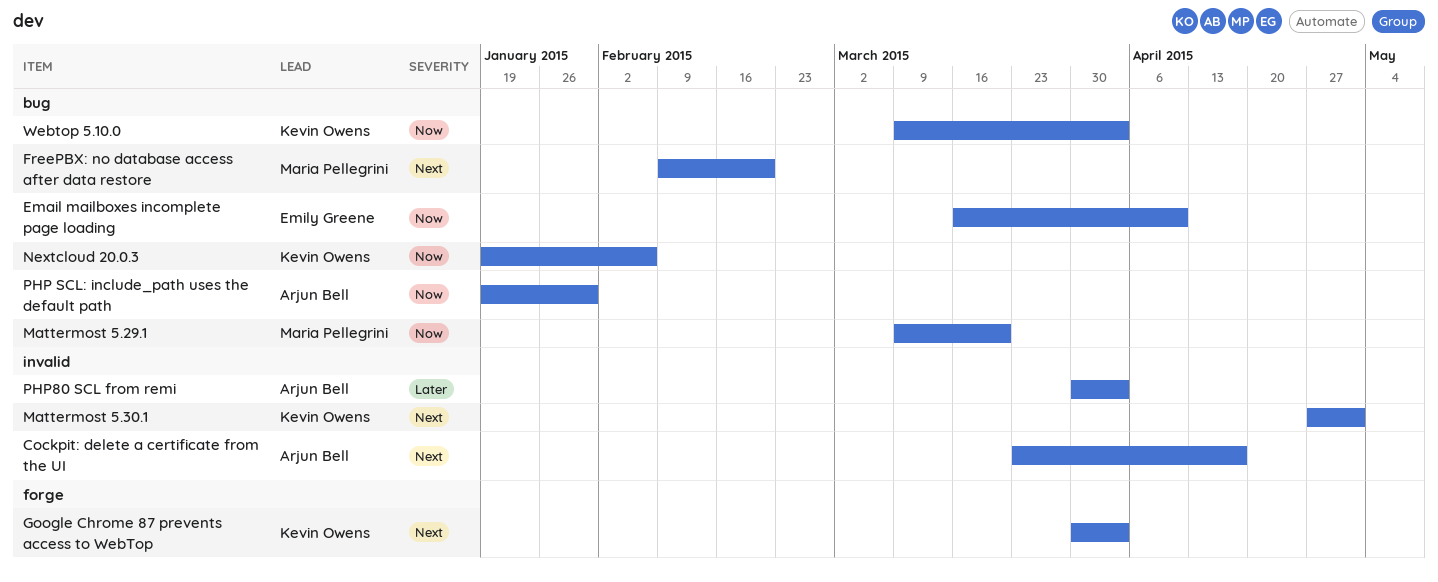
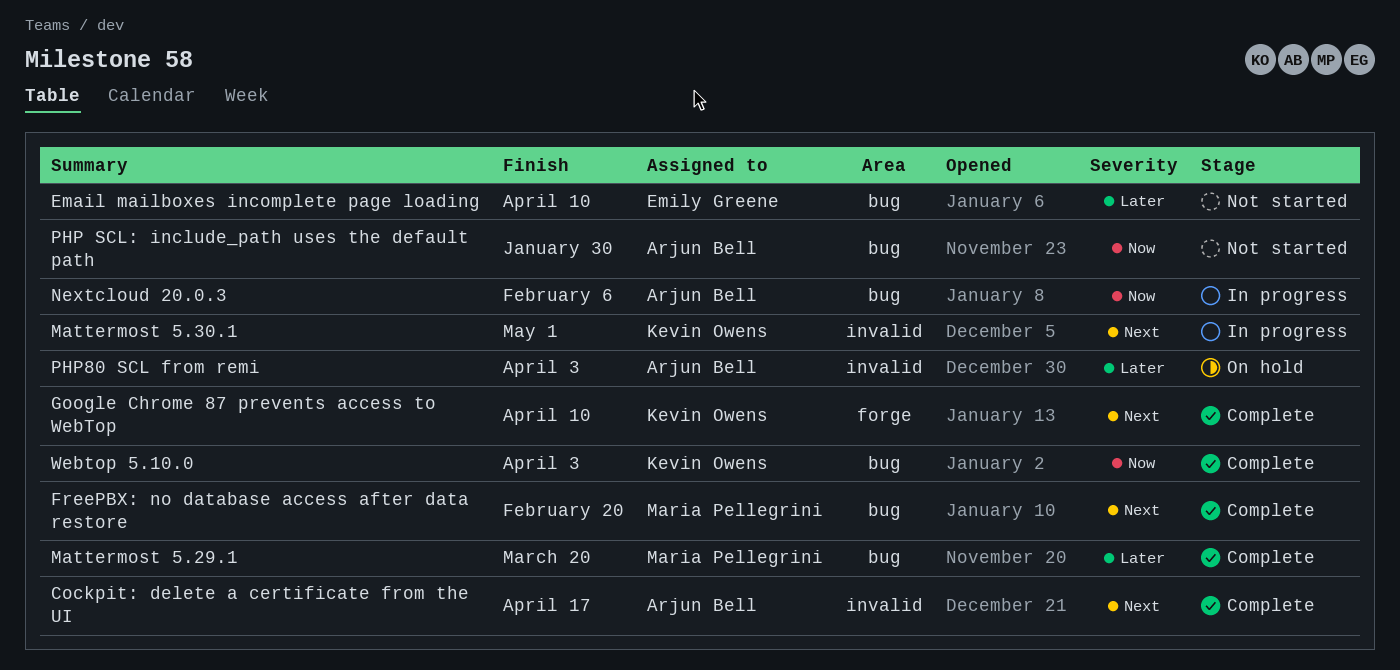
Email mailboxes incomplete page loading, priority: Now -> Later
Google Chrome 87 prevents access to WebTop, due: Apr 3 -> Apr 10
Mattermost 5.29.1, priority: Now -> Later
Nextcloud 20.0.3, owner: Kevin Owens -> Arjun Bell

